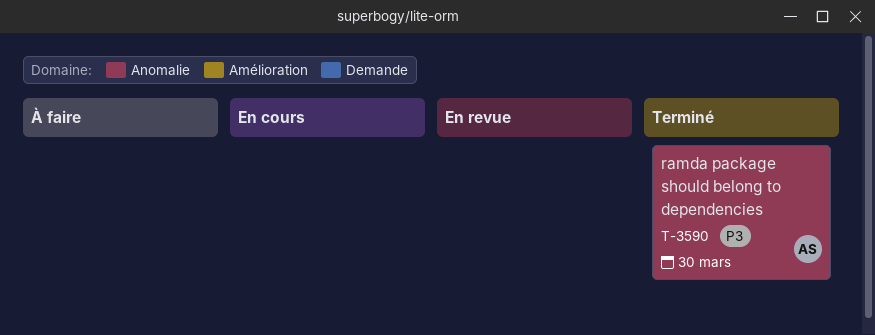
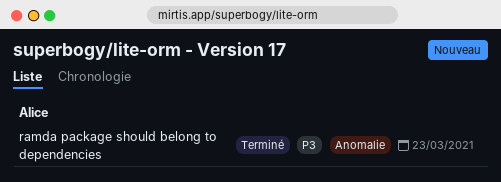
ramda package should belong to dependencies, due: Mar 30 -> Mar 23

